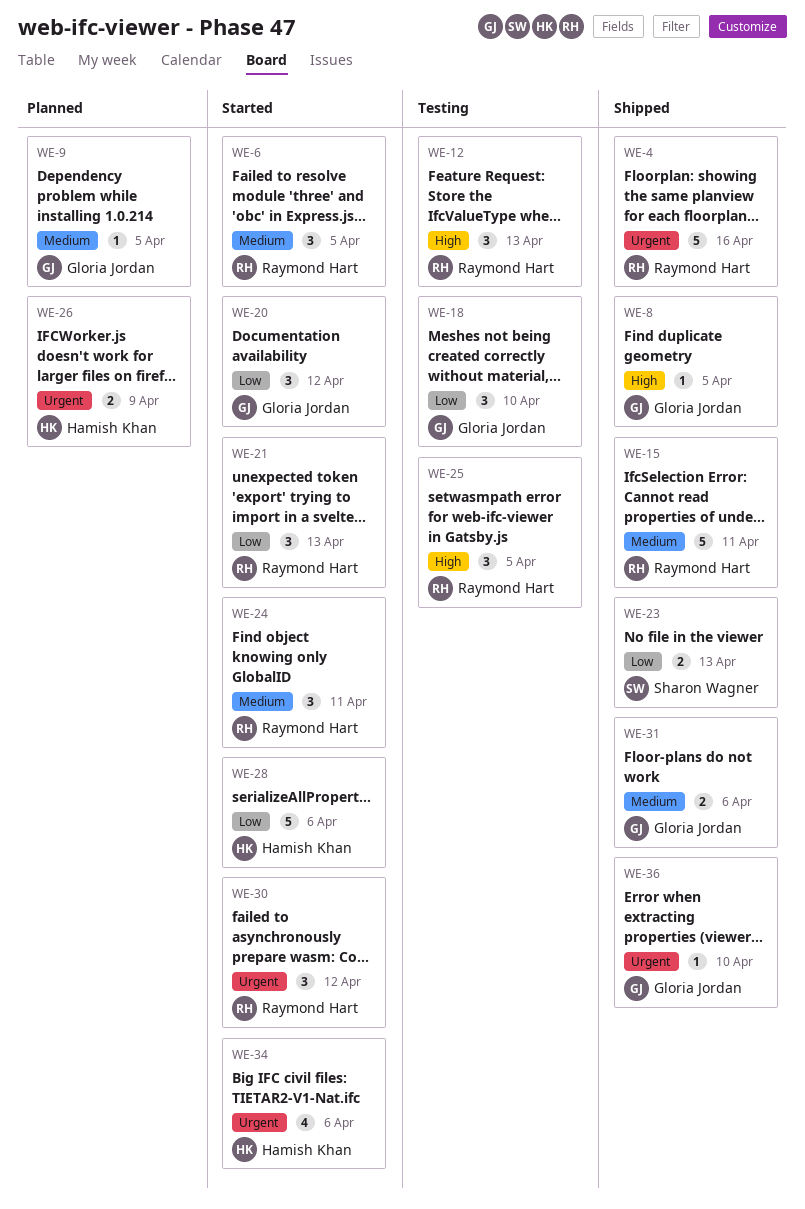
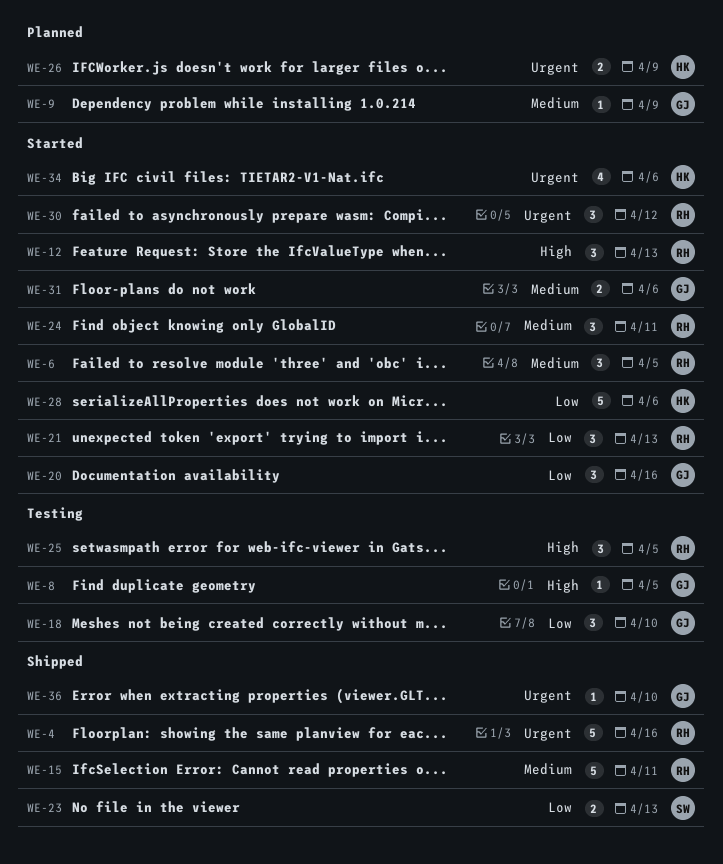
WE-8, status: Shipped -> Testing
WE-9, due: Apr 5 -> Apr 9
WE-12, status: Testing -> Started
WE-20, due: Apr 12 -> Apr 16
WE-31, status: Shipped -> Started

